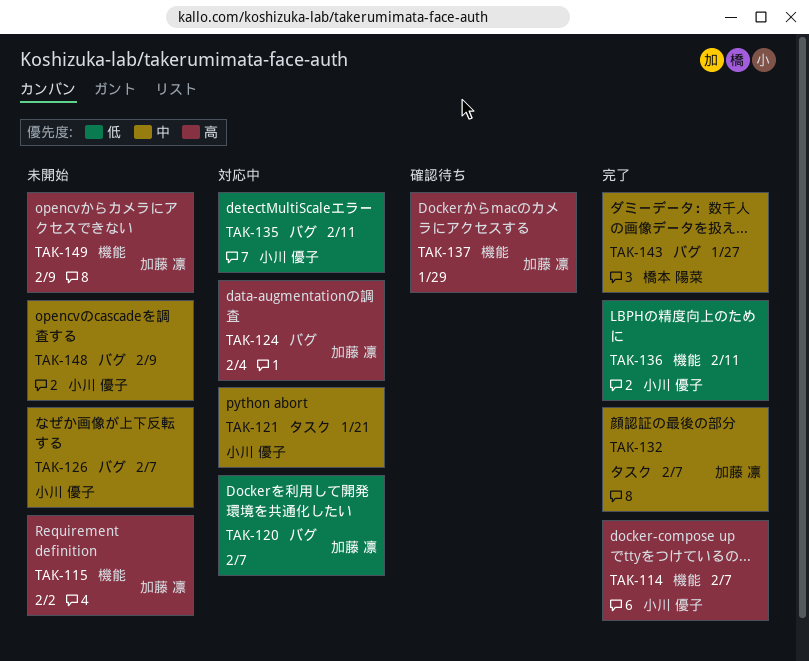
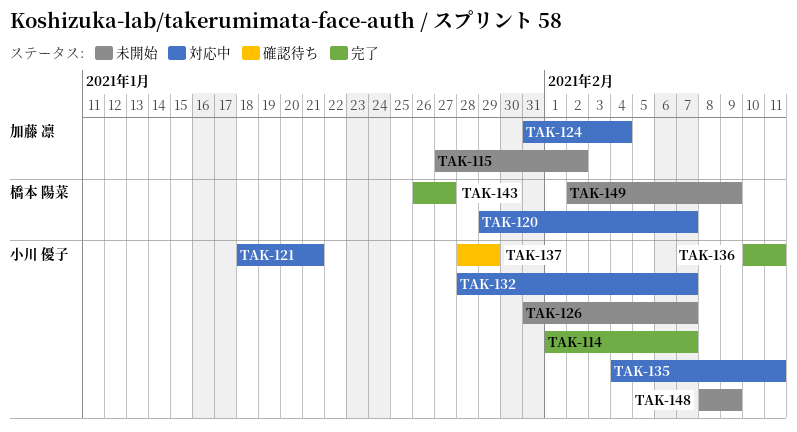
TAK-120, owner: 加藤 凛 -> 橋本 陽菜
TAK-132, status: 完了 -> 対応中
TAK-132, owner: 加藤 凛 -> 小川 優子
TAK-137, owner: 加藤 凛 -> 小川 優子
TAK-149, owner: 加藤 凛 -> 橋本 陽菜

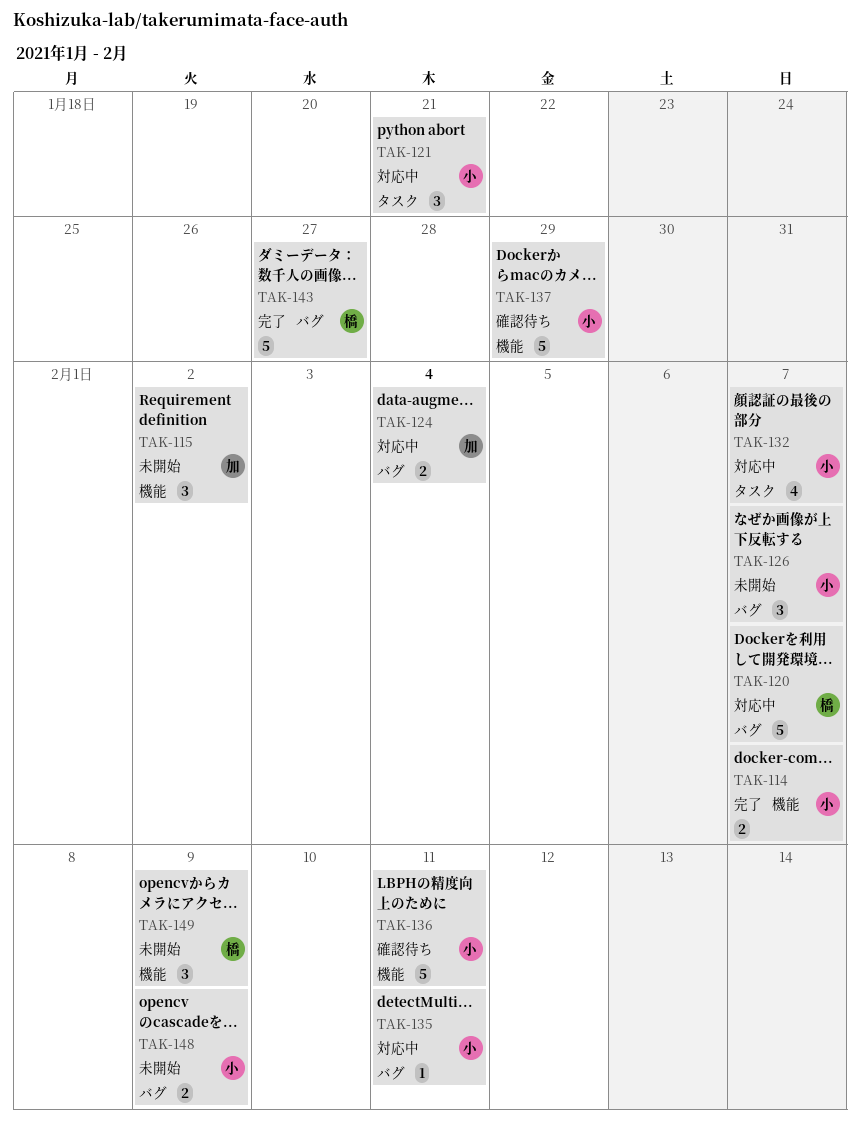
TAK-136, status: 完了 -> 確認待ち

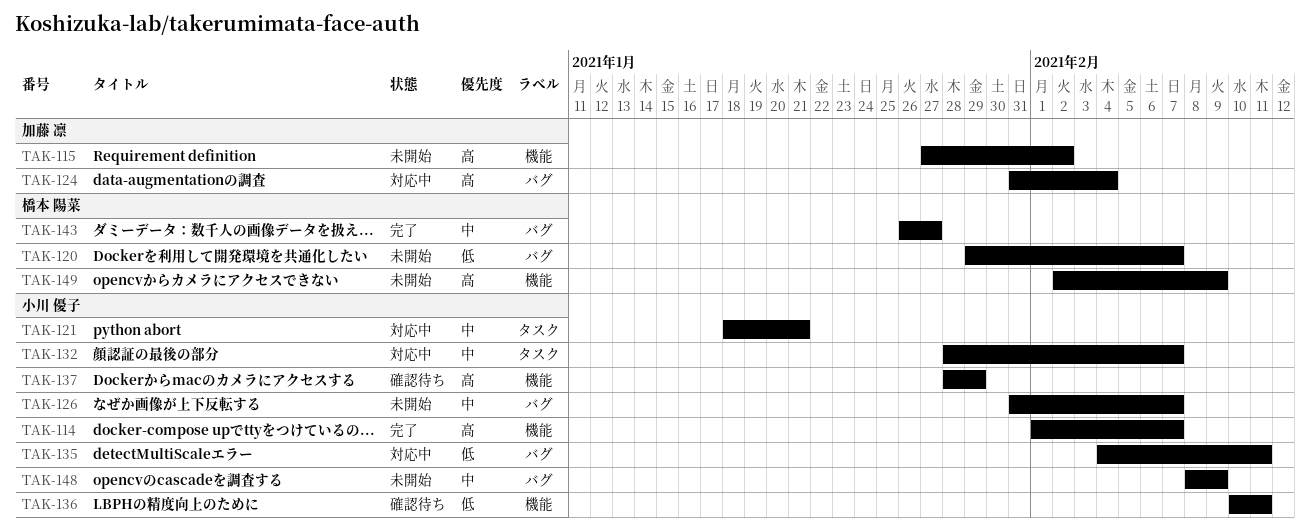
TAK-120, status: 対応中 -> 未開始

